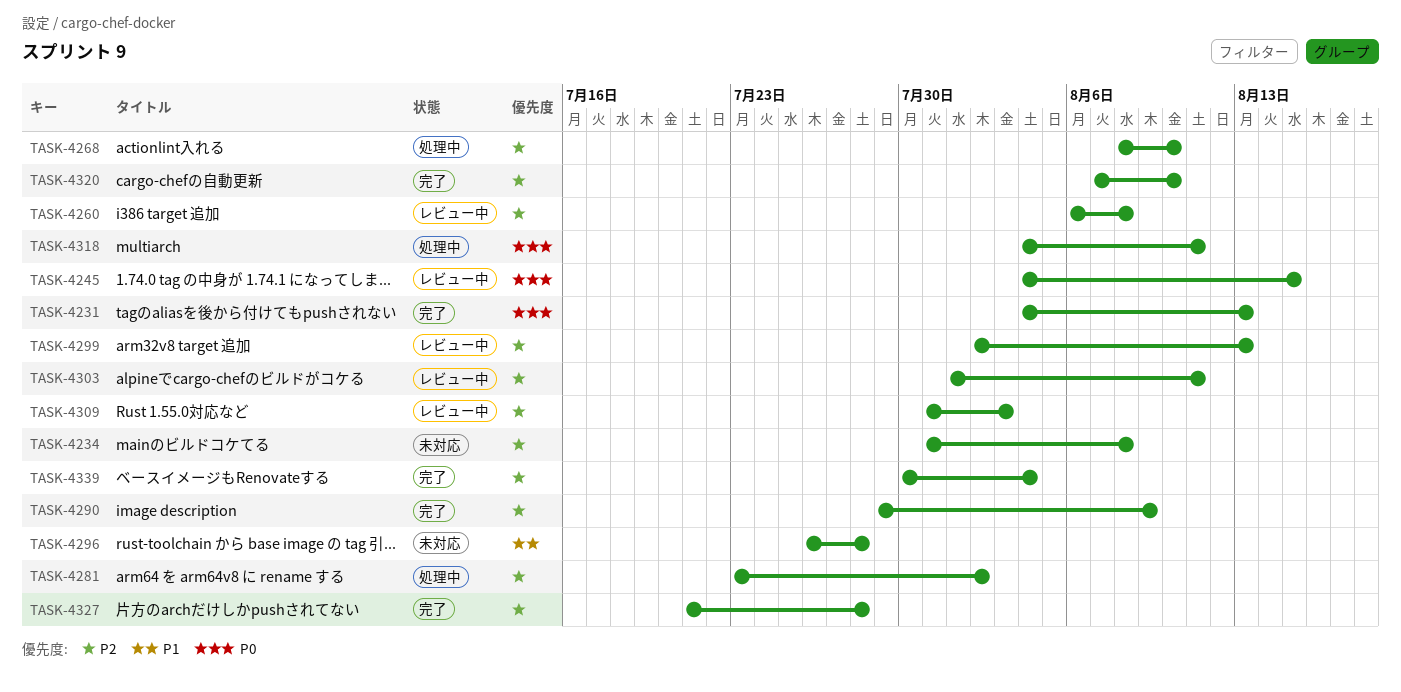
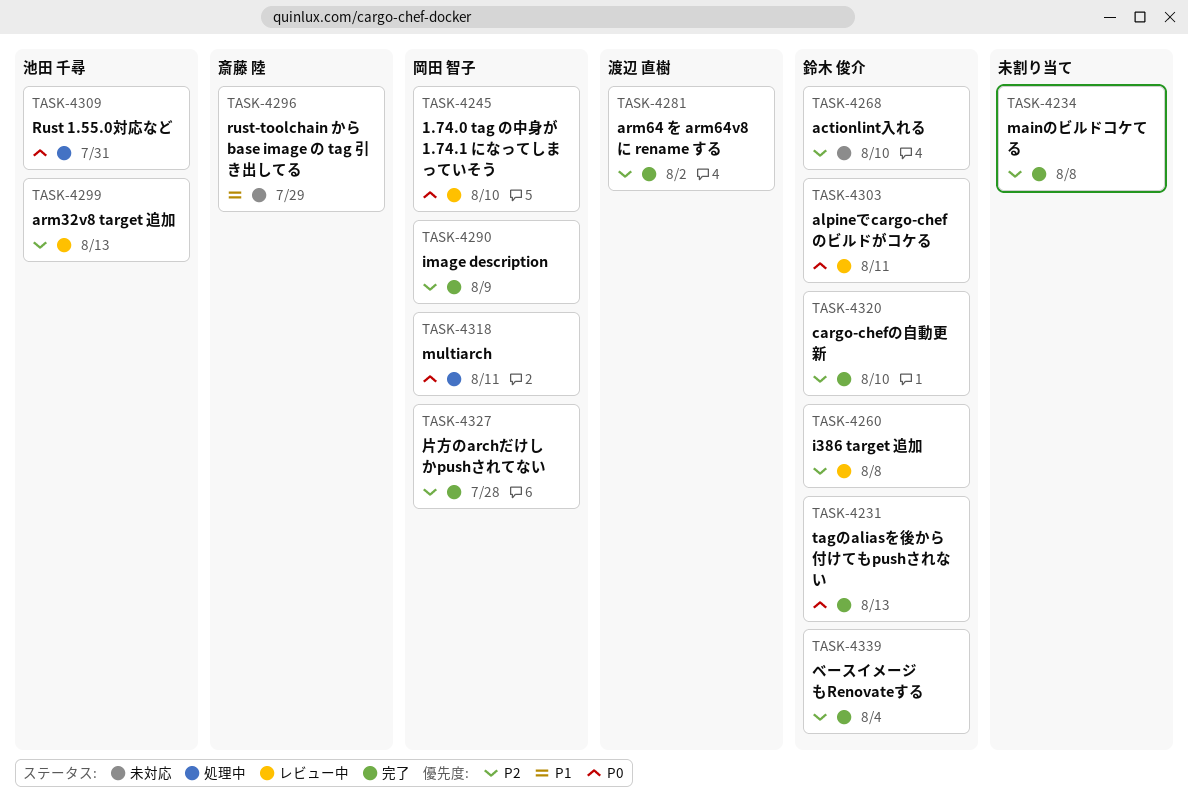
TASK-4234, status: 未対応 -> 完了
TASK-4245, due: Aug 15 -> Aug 10
TASK-4268, status: 処理中 -> 未対応
TASK-4281, status: 処理中 -> 完了
TASK-4296, due: Jul 28 -> Jul 29
TASK-4303, priority: P2 -> P0
TASK-4309, status: レビュー中 -> 処理中
TASK-4309, priority: P2 -> P0
TASK-4309, due: Aug 3 -> Jul 31

